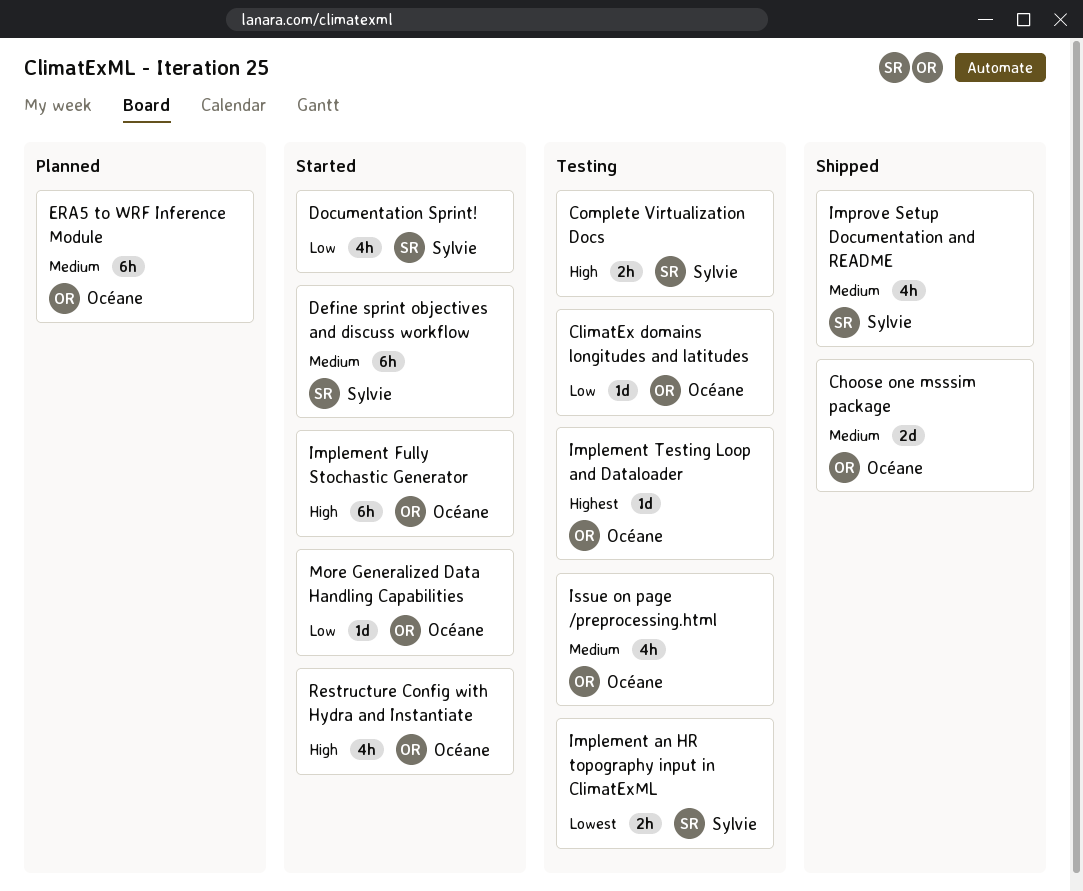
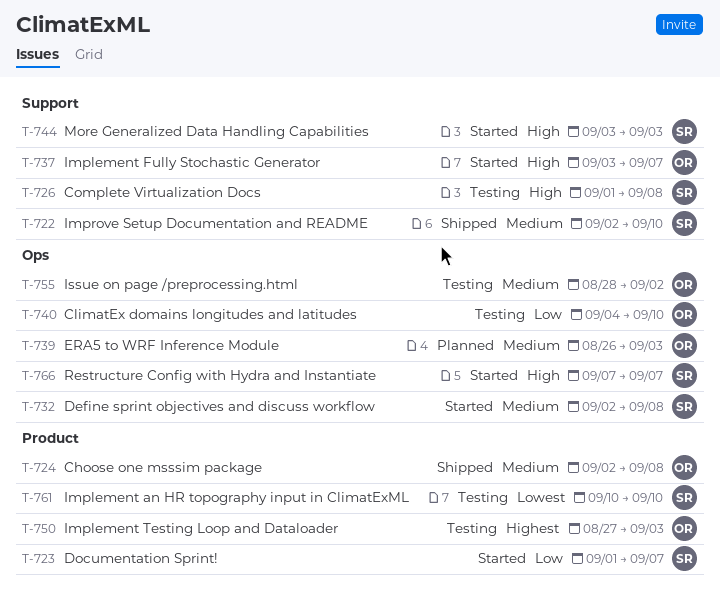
More Generalized Data Handling Capabilities, owner: Océane -> Sylvie
More Generalized Data Handling Capabilities, priority: Low -> High
Restructure Config with Hydra and Instantiate, owner: Océane -> Sylvie

